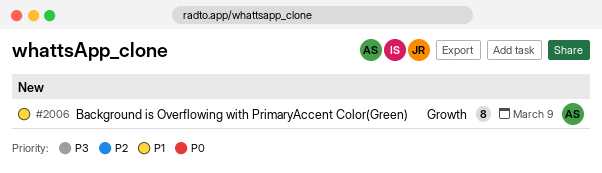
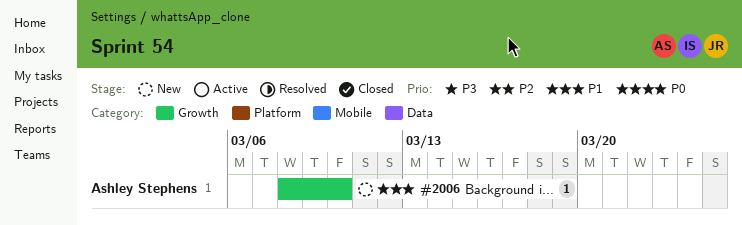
#2006, estimate: 8 -> 1
#2006, due: Mar 9 -> Mar 10

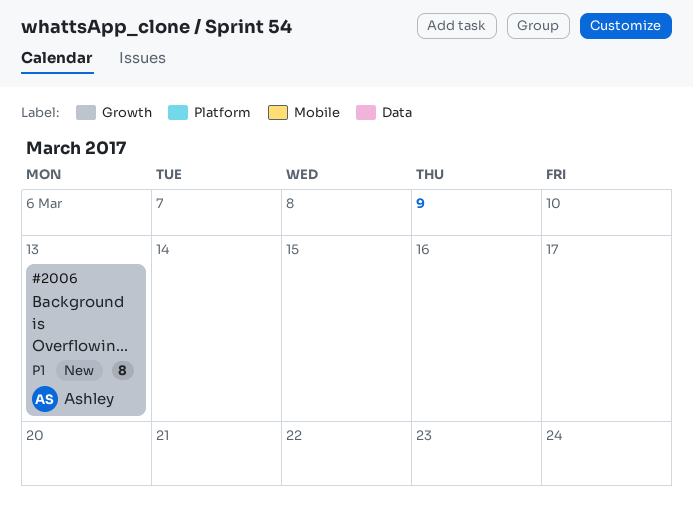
#2006, estimate: 1 -> 8
#2006, due: Mar 10 -> Mar 13

